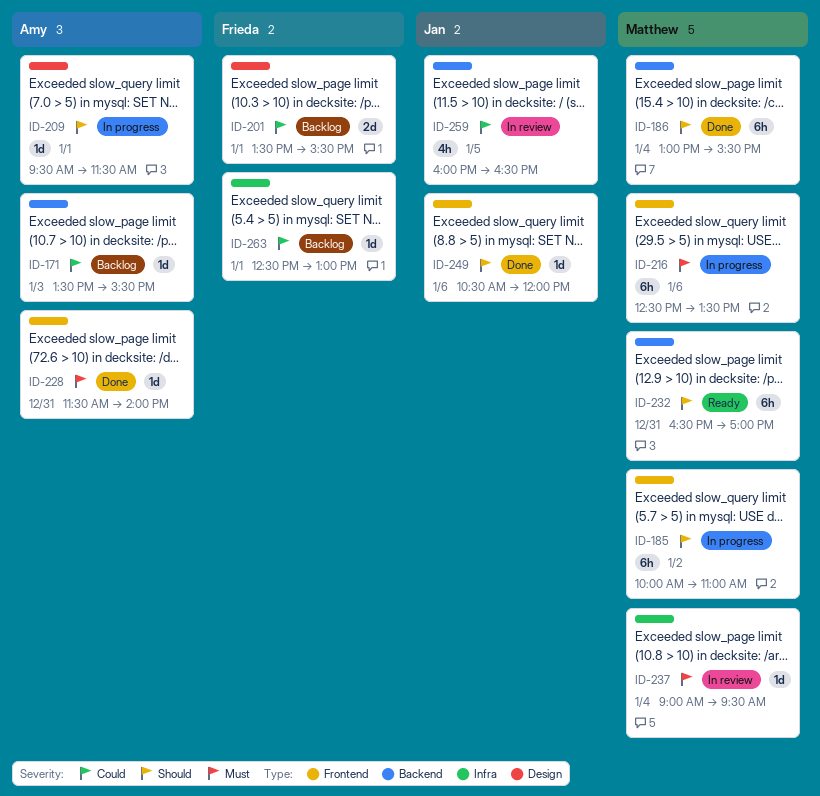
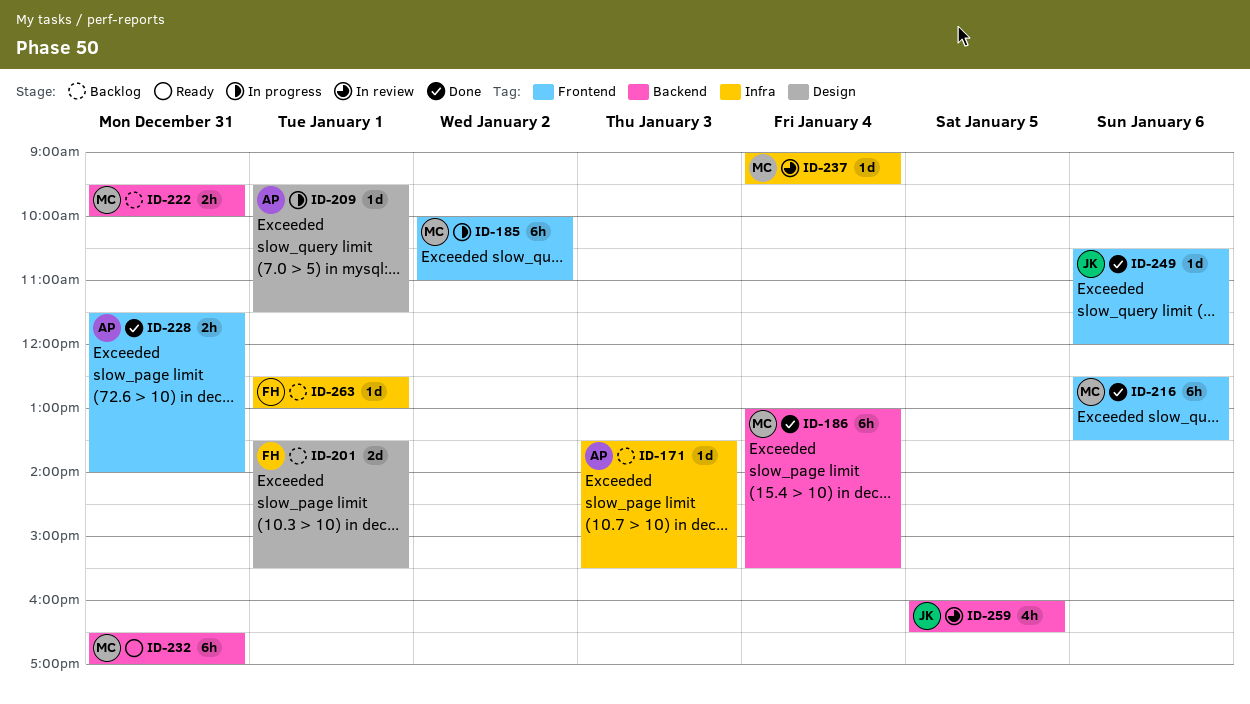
ID-171, label: Backend -> Infra
ID-216, status: In progress -> Done
ID-222: none -> present
ID-228, estimate: 1d -> 2h

